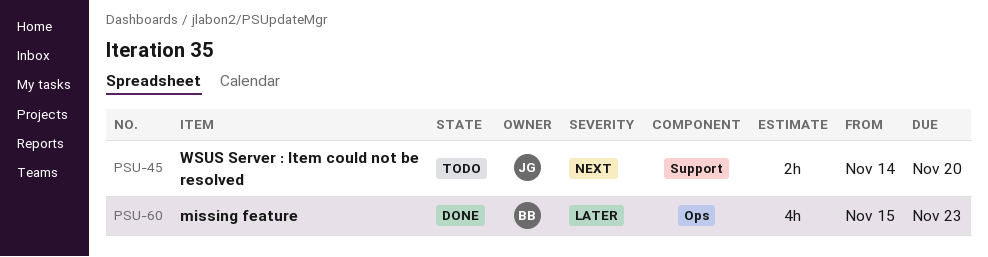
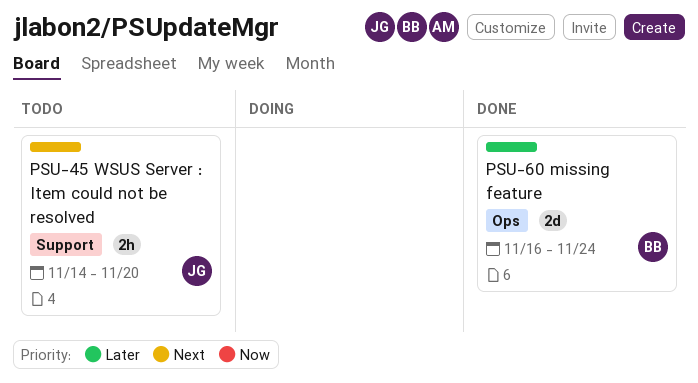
PSU-60, estimate: 4h -> 2d
PSU-60, start: Nov 15 -> Nov 16
PSU-60, due: Nov 23 -> Nov 24

